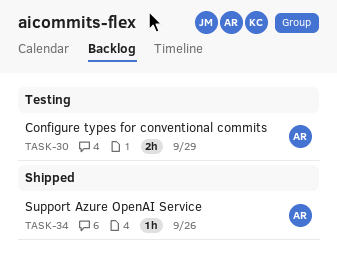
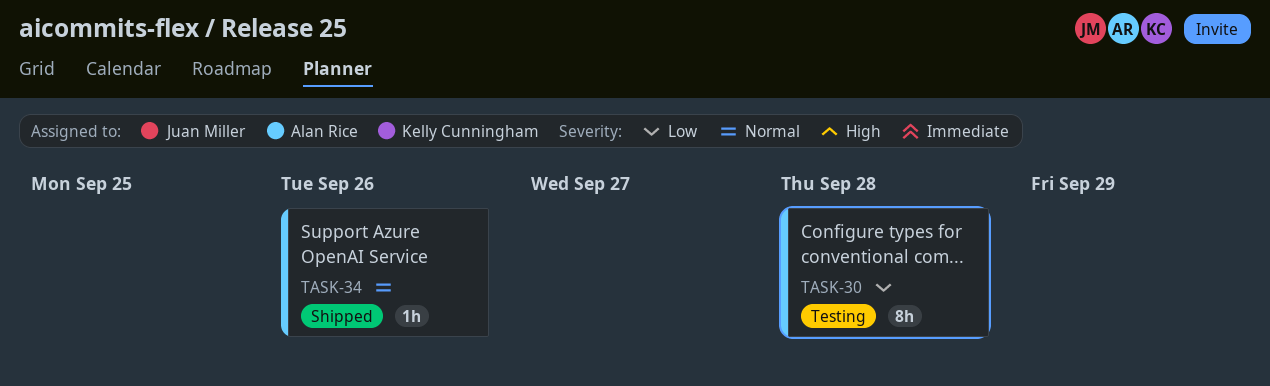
TASK-30, estimate: 2h -> 8h
TASK-30, due: Sep 29 -> Sep 28

